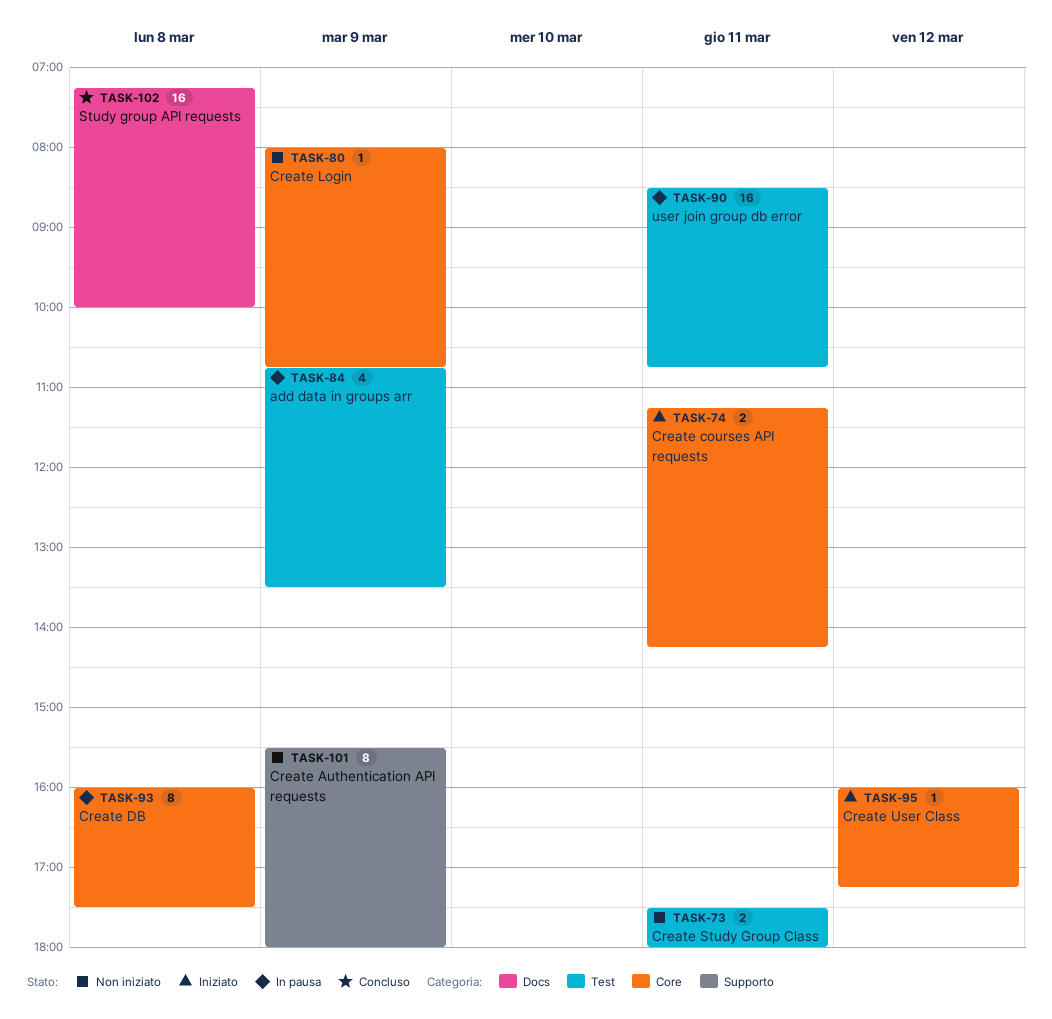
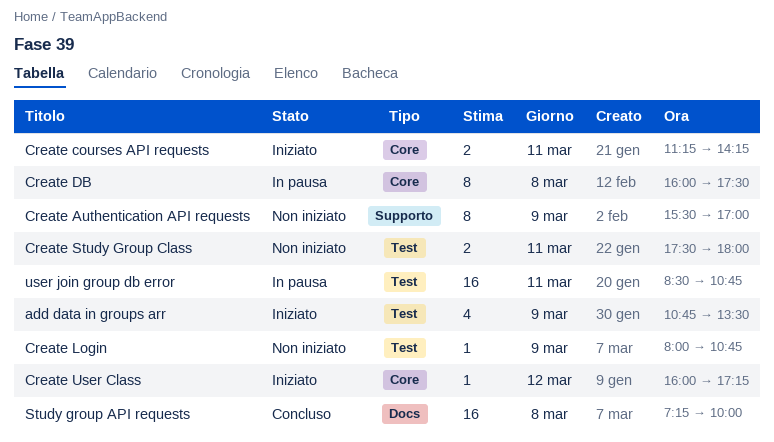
add data in groups arr, status: In pausa -> Iniziato
Create Authentication API requests, ends: 18:00 -> 17:00
Create Login, label: Core -> Test

